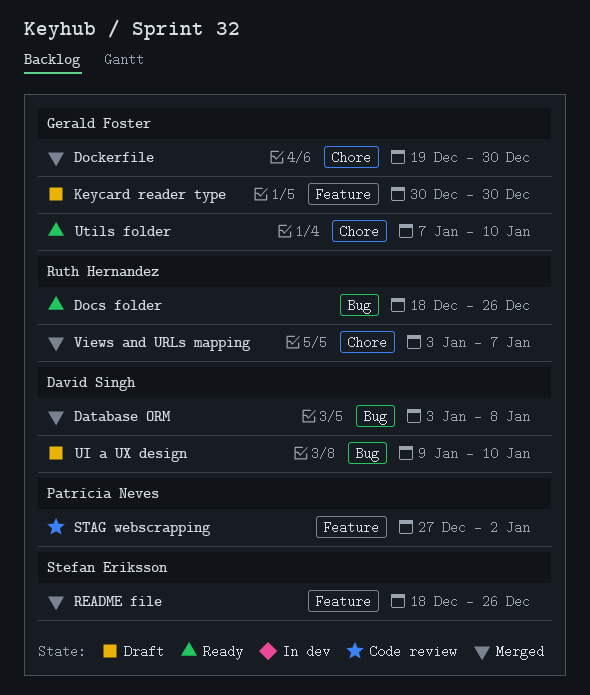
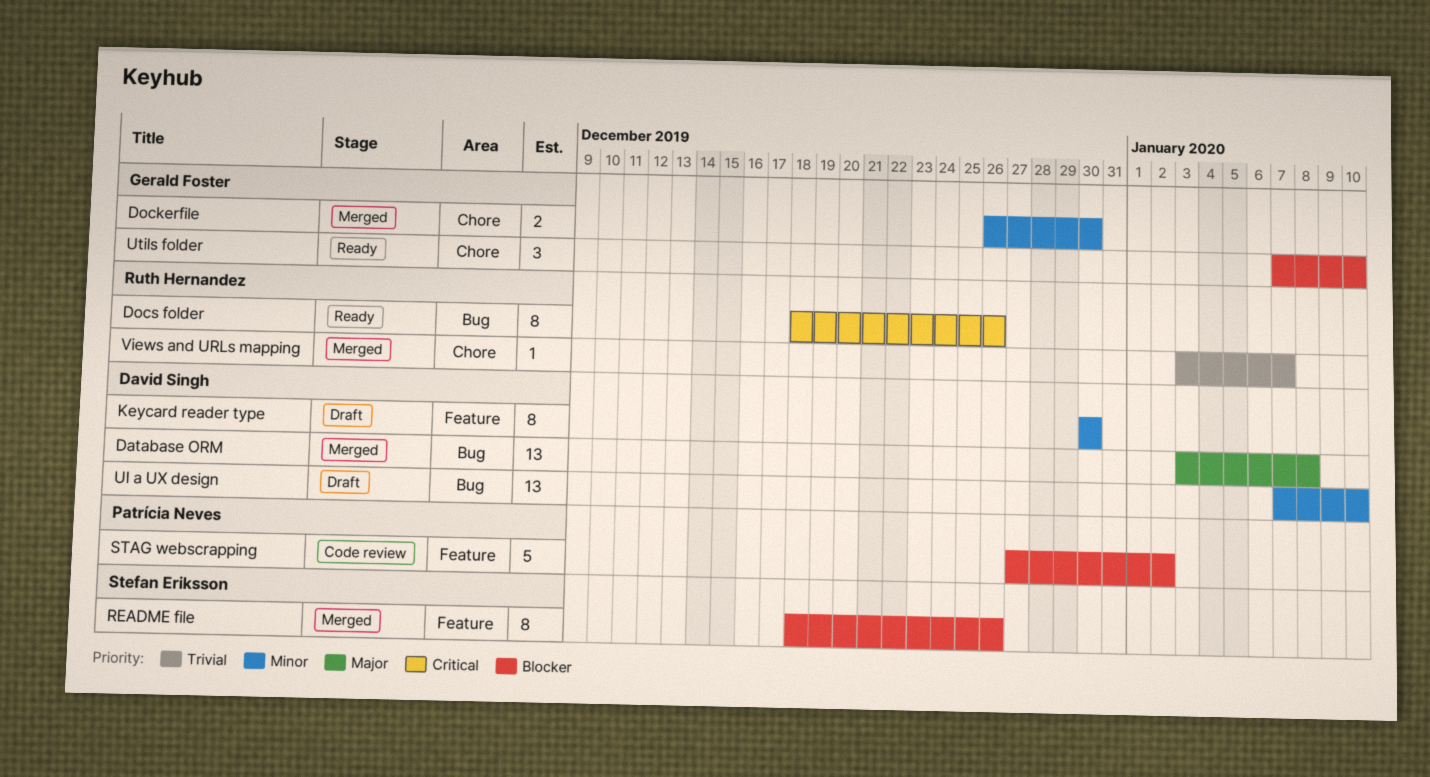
Dockerfile, start: Dec 19 -> Dec 26
Keycard reader type, owner: Gerald Foster -> David Singh
UI a UX design, start: Jan 9 -> Jan 7

